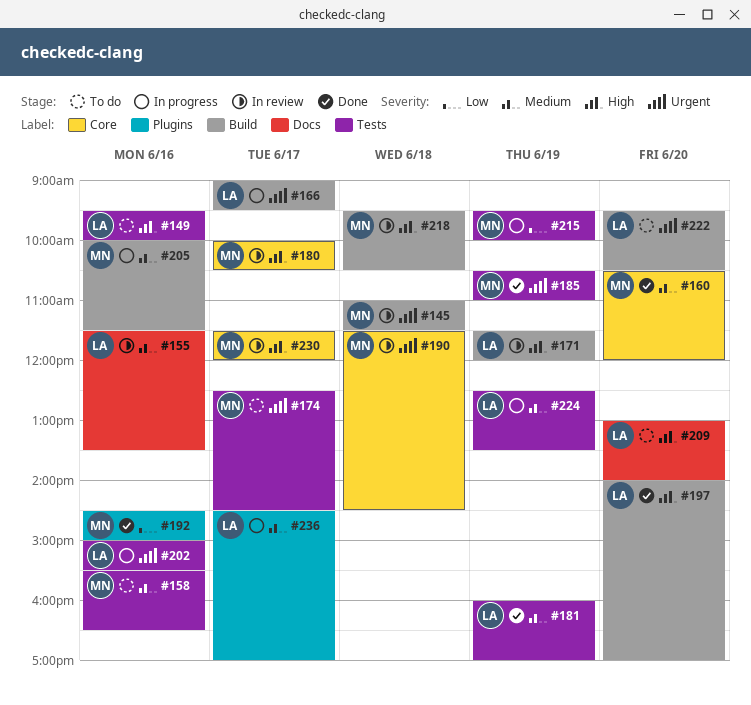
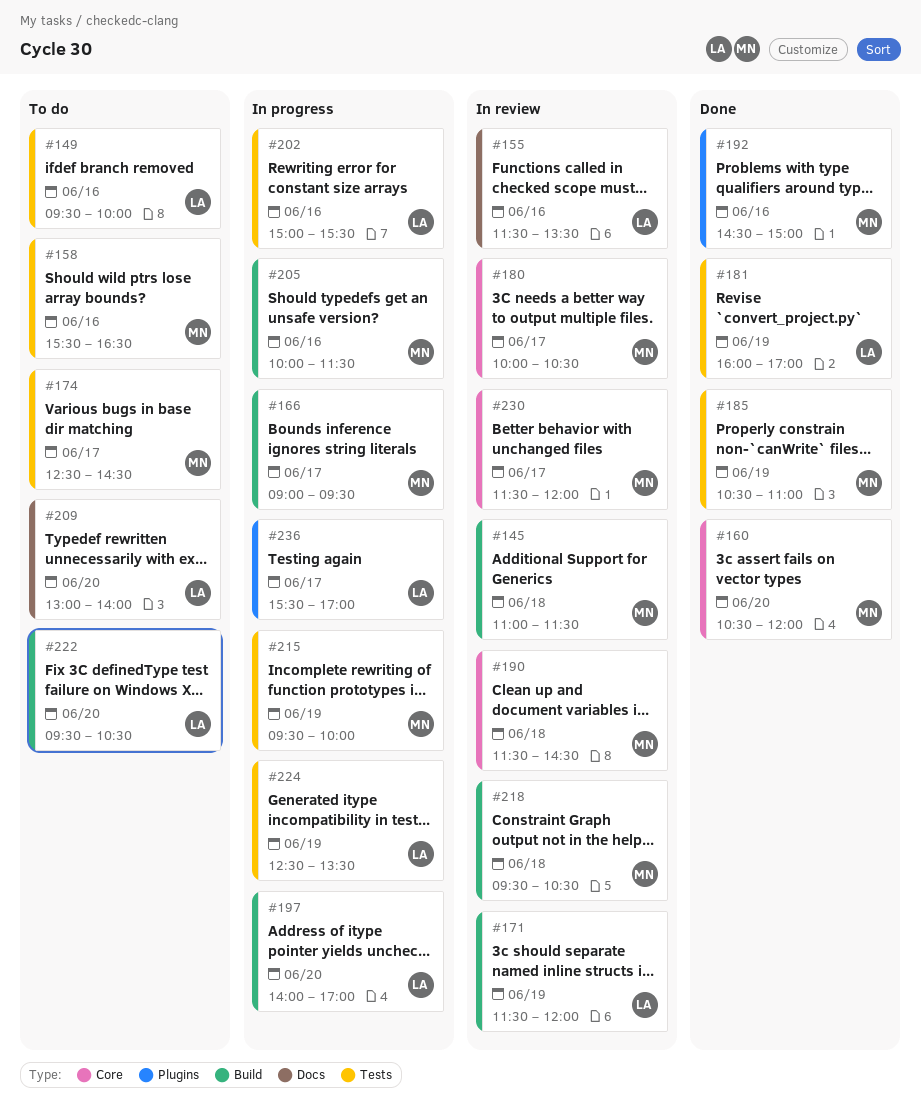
#166, owner: LA -> MN
#197, status: Done -> In progress
#236, begins: 14:30 -> 15:30

